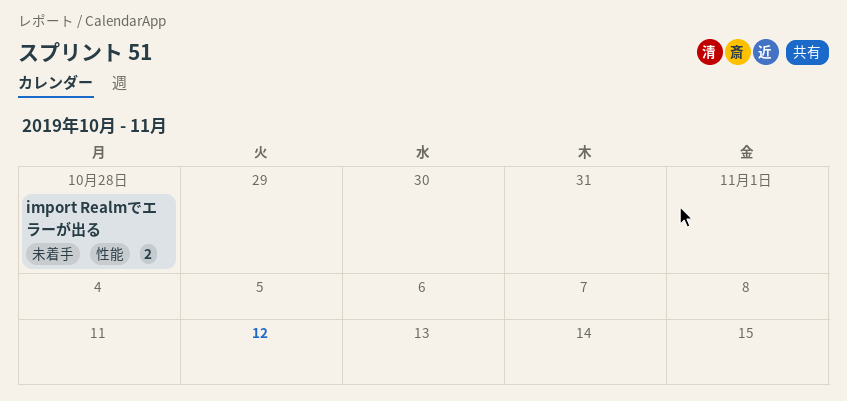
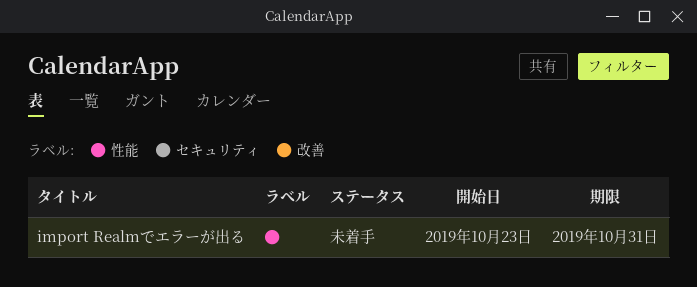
import Realmでエラーが出る, due: Oct 28 -> Oct 31

